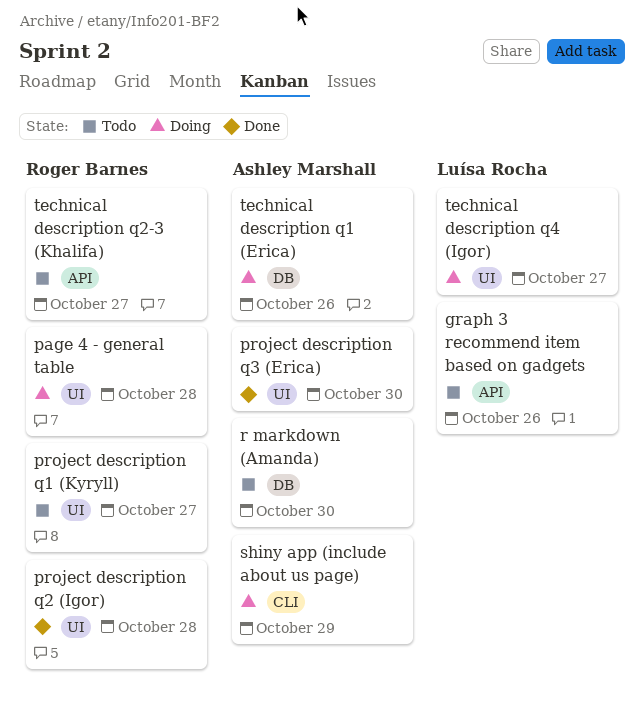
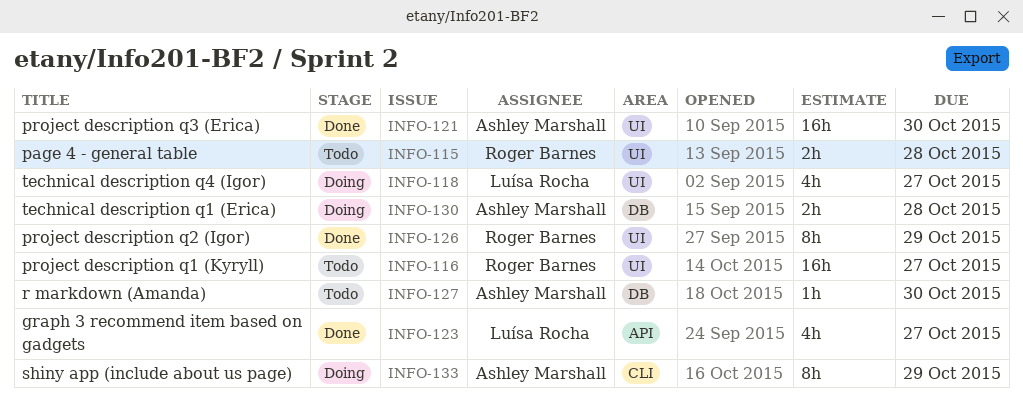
graph 3 recommend item based on gadgets, status: Todo -> Done
graph 3 recommend item based on gadgets, due: Oct 26 -> Oct 27
page 4 - general table, status: Doing -> Todo
project description q2 (Igor), due: Oct 28 -> Oct 29
technical description q1 (Erica), due: Oct 26 -> Oct 28
technical description q2-3 (Khalifa): present -> none

